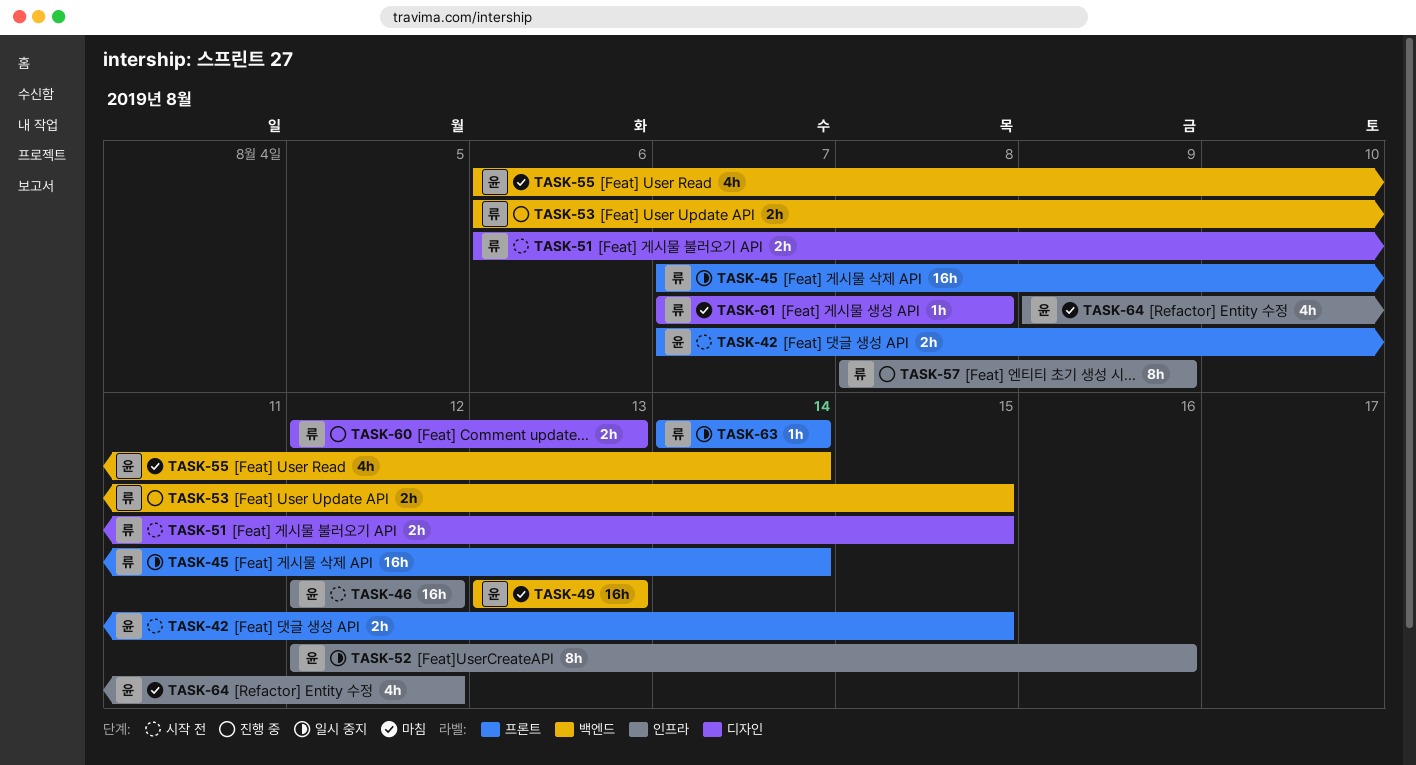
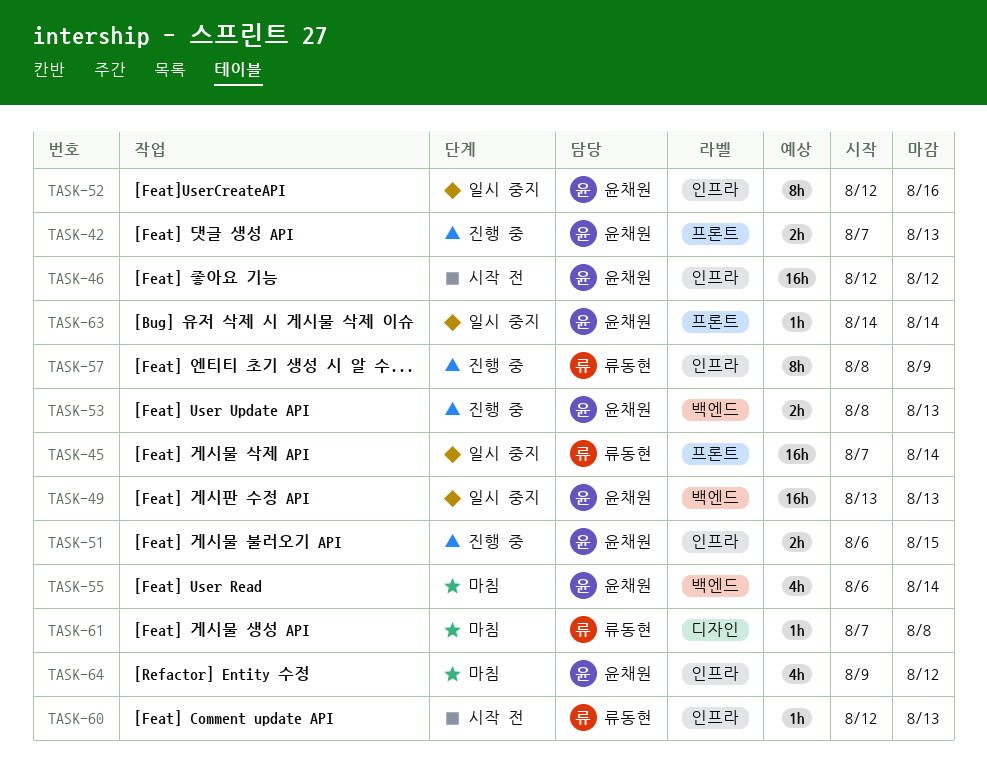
TASK-42, status: 시작 전 -> 진행 중
TASK-42, due: Aug 15 -> Aug 13
TASK-49, status: 마침 -> 일시 중지
TASK-51, status: 시작 전 -> 진행 중
TASK-51, owner: 류동현 -> 윤채원
TASK-51, label: 디자인 -> 인프라
TASK-53, owner: 류동현 -> 윤채원
TASK-53, start: Aug 6 -> Aug 8
TASK-53, due: Aug 15 -> Aug 13
TASK-60, status: 진행 중 -> 시작 전
TASK-60, label: 디자인 -> 인프라
TASK-60, estimate: 2h -> 1h
TASK-63, owner: 류동현 -> 윤채원

